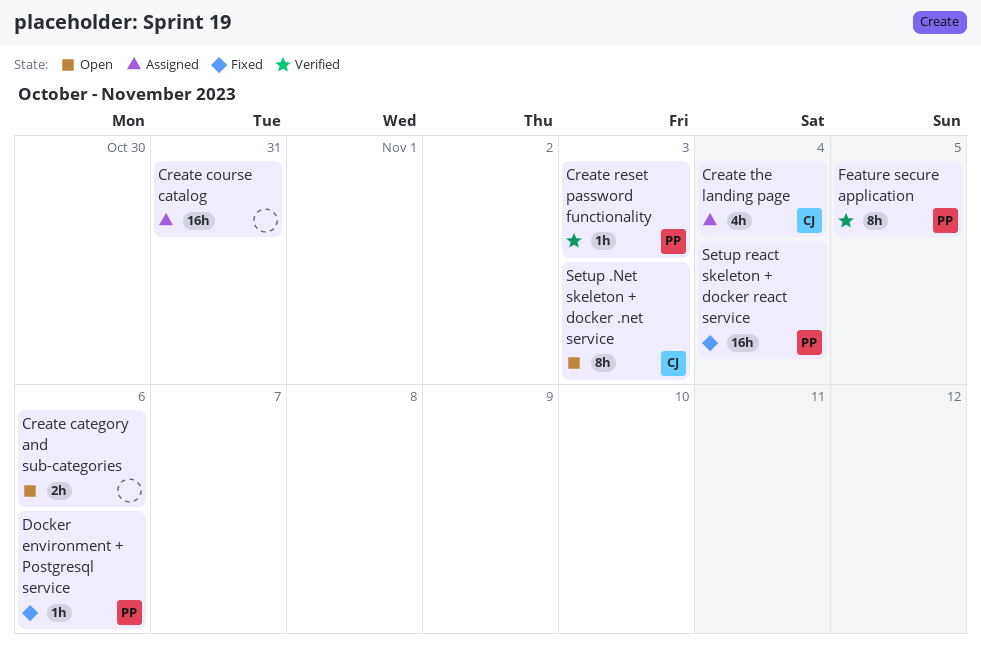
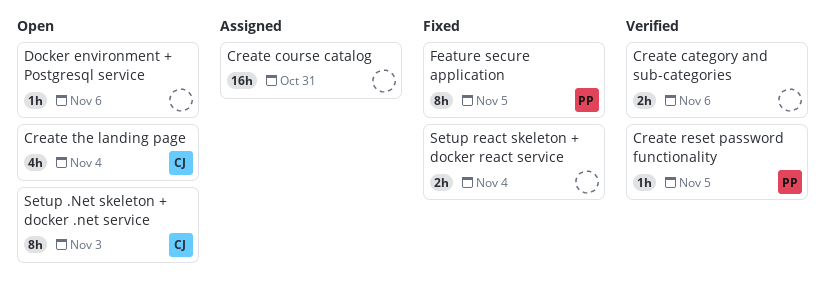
Create category and sub-categories, status: Open -> Verified
Create reset password functionality, due: Nov 3 -> Nov 5
Create the landing page, status: Assigned -> Open
Docker environment + Postgresql service, status: Fixed -> Open
Docker environment + Postgresql service, owner: PP -> none
Feature secure application, status: Verified -> Fixed
Setup react skeleton + docker react service, owner: PP -> none
Setup react skeleton + docker react service, estimate: 16h -> 2h

